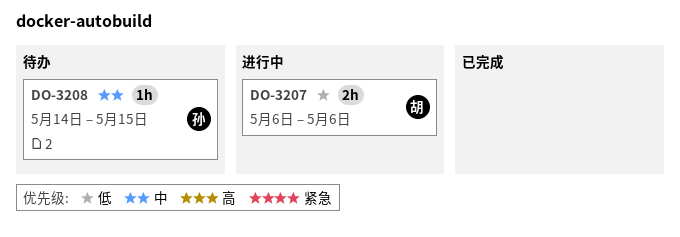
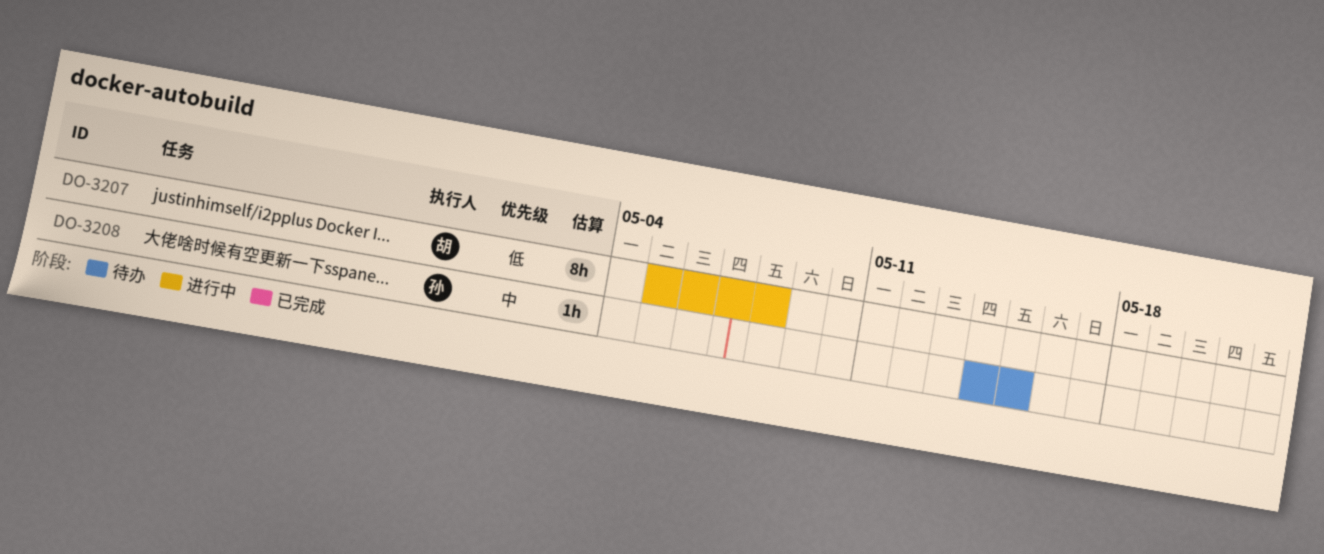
DO-3207, estimate: 2h -> 8h
DO-3207, start: May 6 -> May 5
DO-3207, due: May 6 -> May 8

